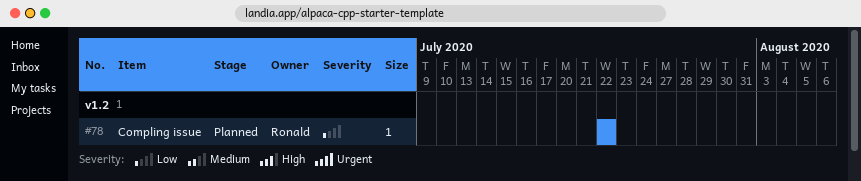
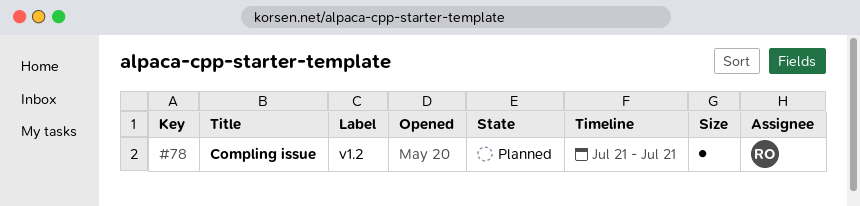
#78, start: Jul 22 -> Jul 21
#78, due: Jul 22 -> Jul 21

